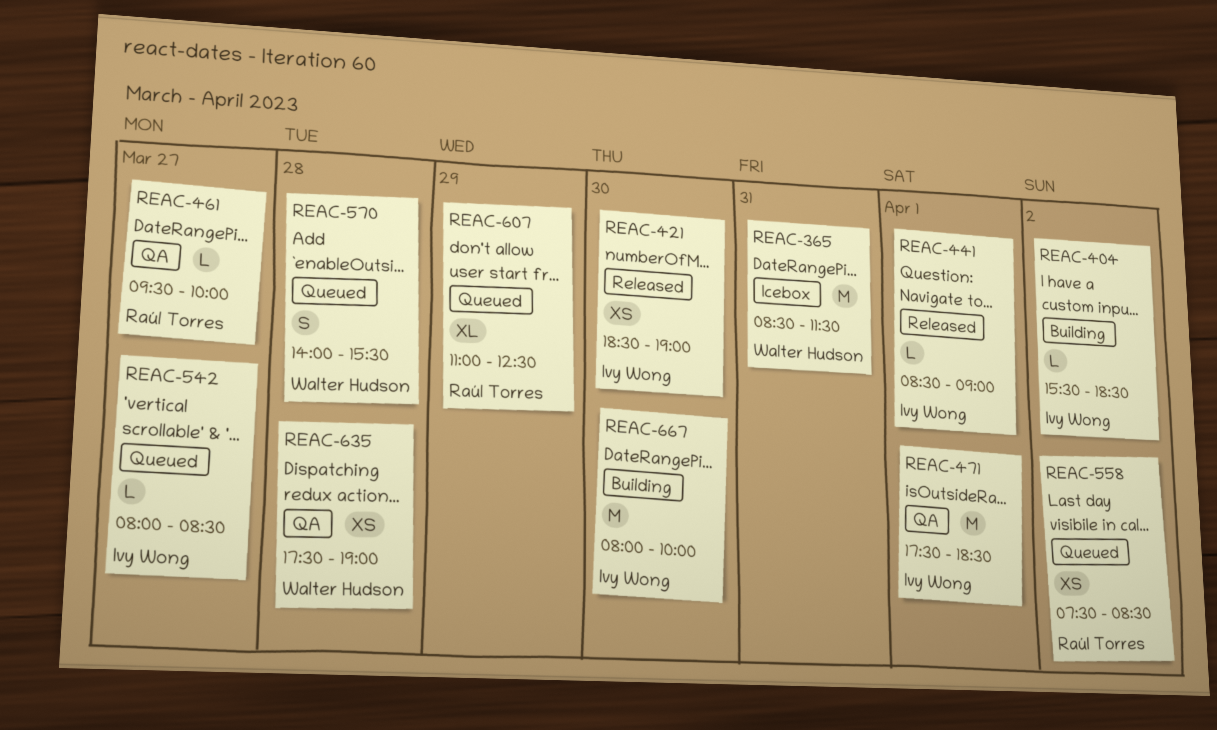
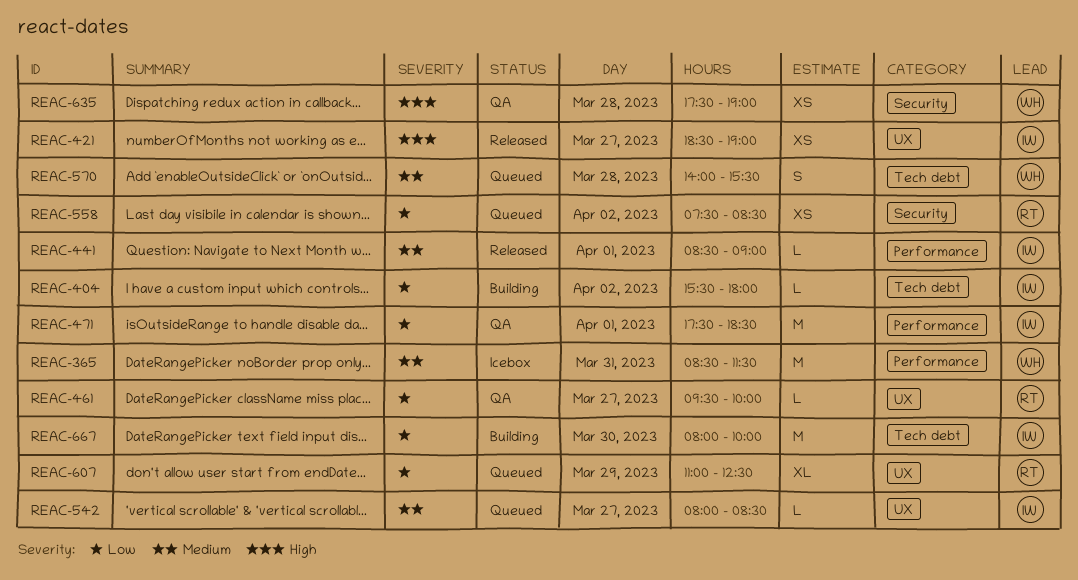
REAC-404, ends: 18:30 -> 18:00
REAC-421, day: Mar 30 -> Mar 27

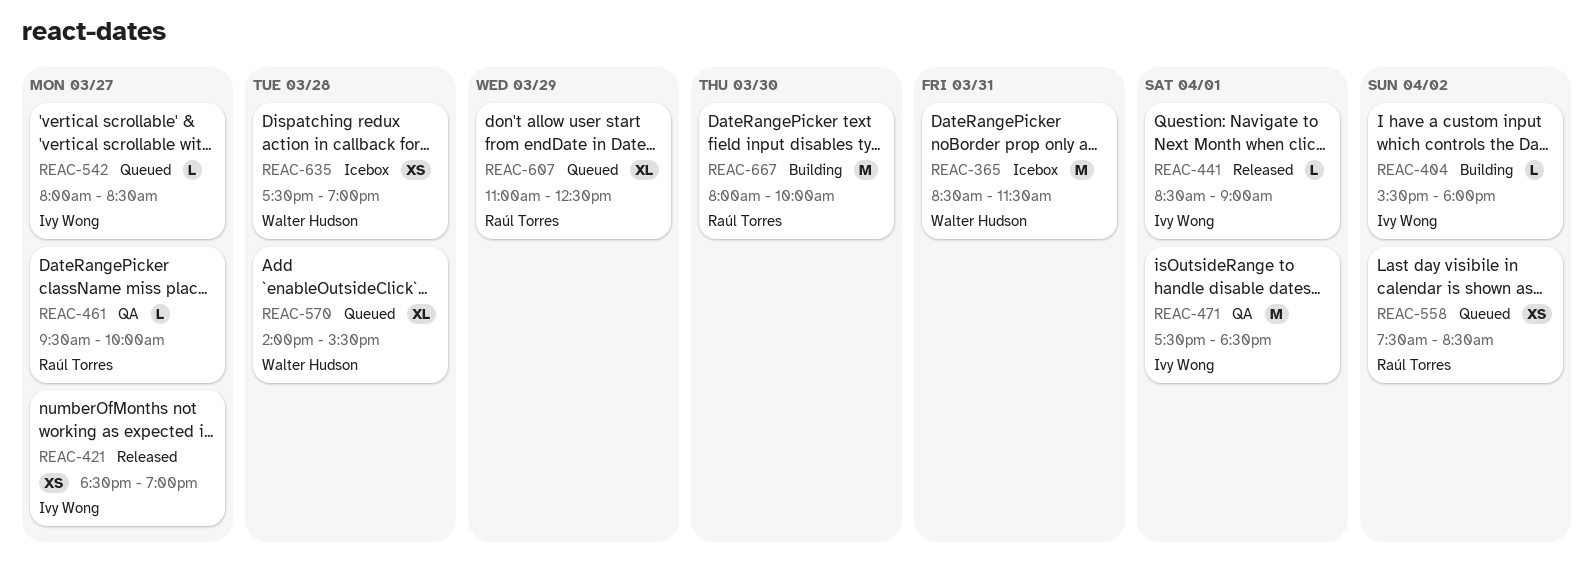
REAC-570, estimate: S -> XL
REAC-635, status: QA -> Icebox
REAC-667, owner: Ivy Wong -> Raúl Torres

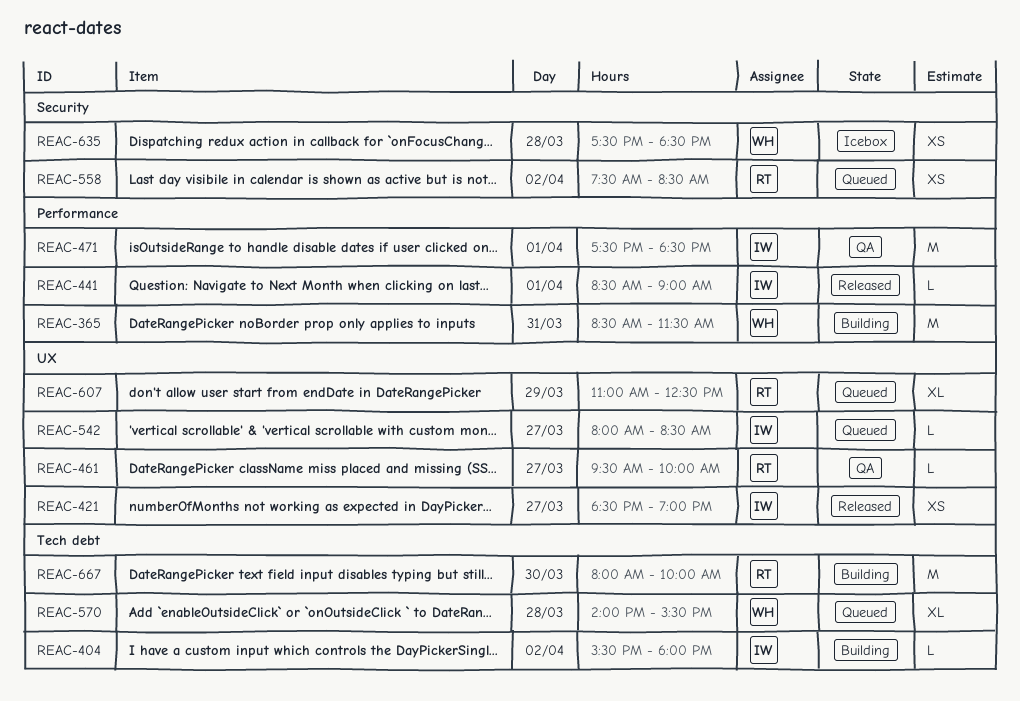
REAC-365, status: Icebox -> Building
REAC-635, ends: 19:00 -> 18:30

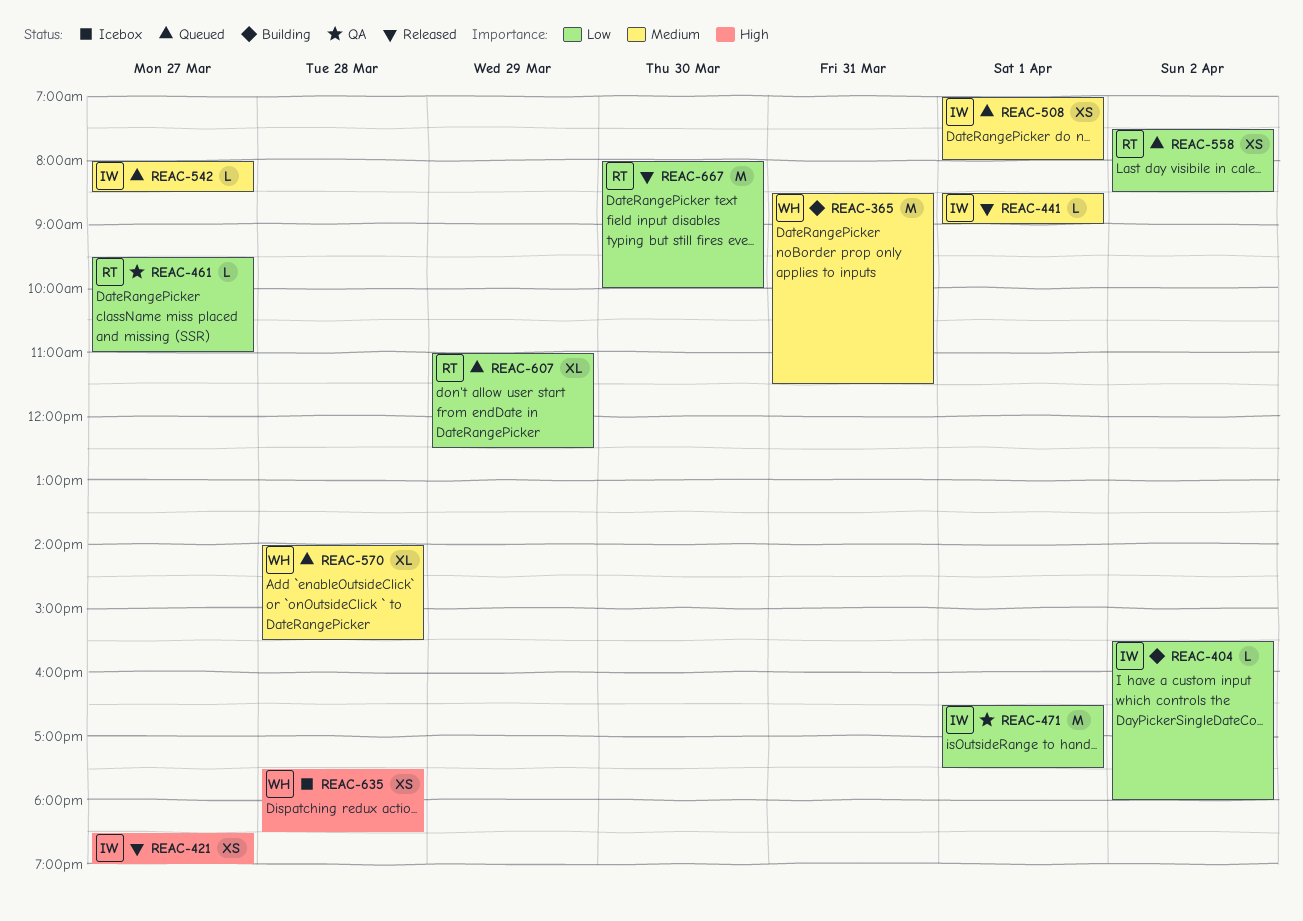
REAC-461, ends: 10:00 -> 11:00
REAC-471, begins: 17:30 -> 16:30
REAC-471, ends: 18:30 -> 17:30
REAC-508: none -> present
REAC-667, status: Building -> Released

